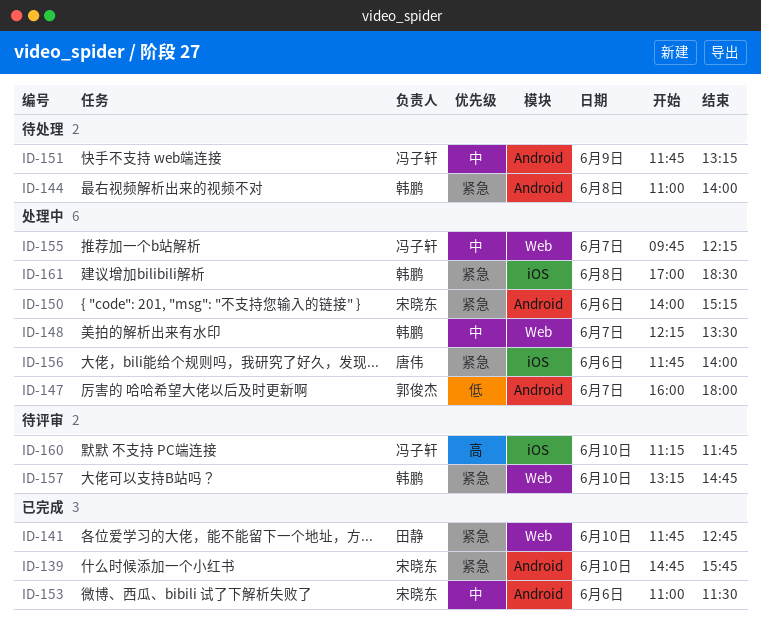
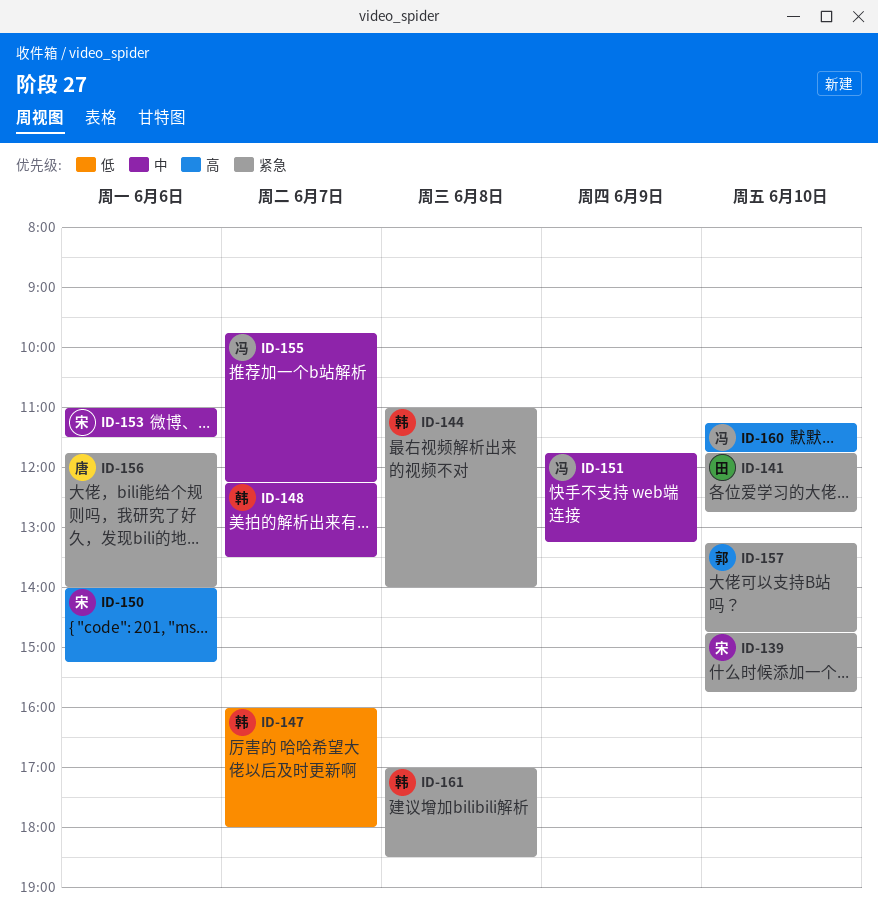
ID-147, owner: 郭俊杰 -> 韩鹏
ID-150, priority: 紧急 -> 高
ID-157, owner: 韩鹏 -> 郭俊杰

